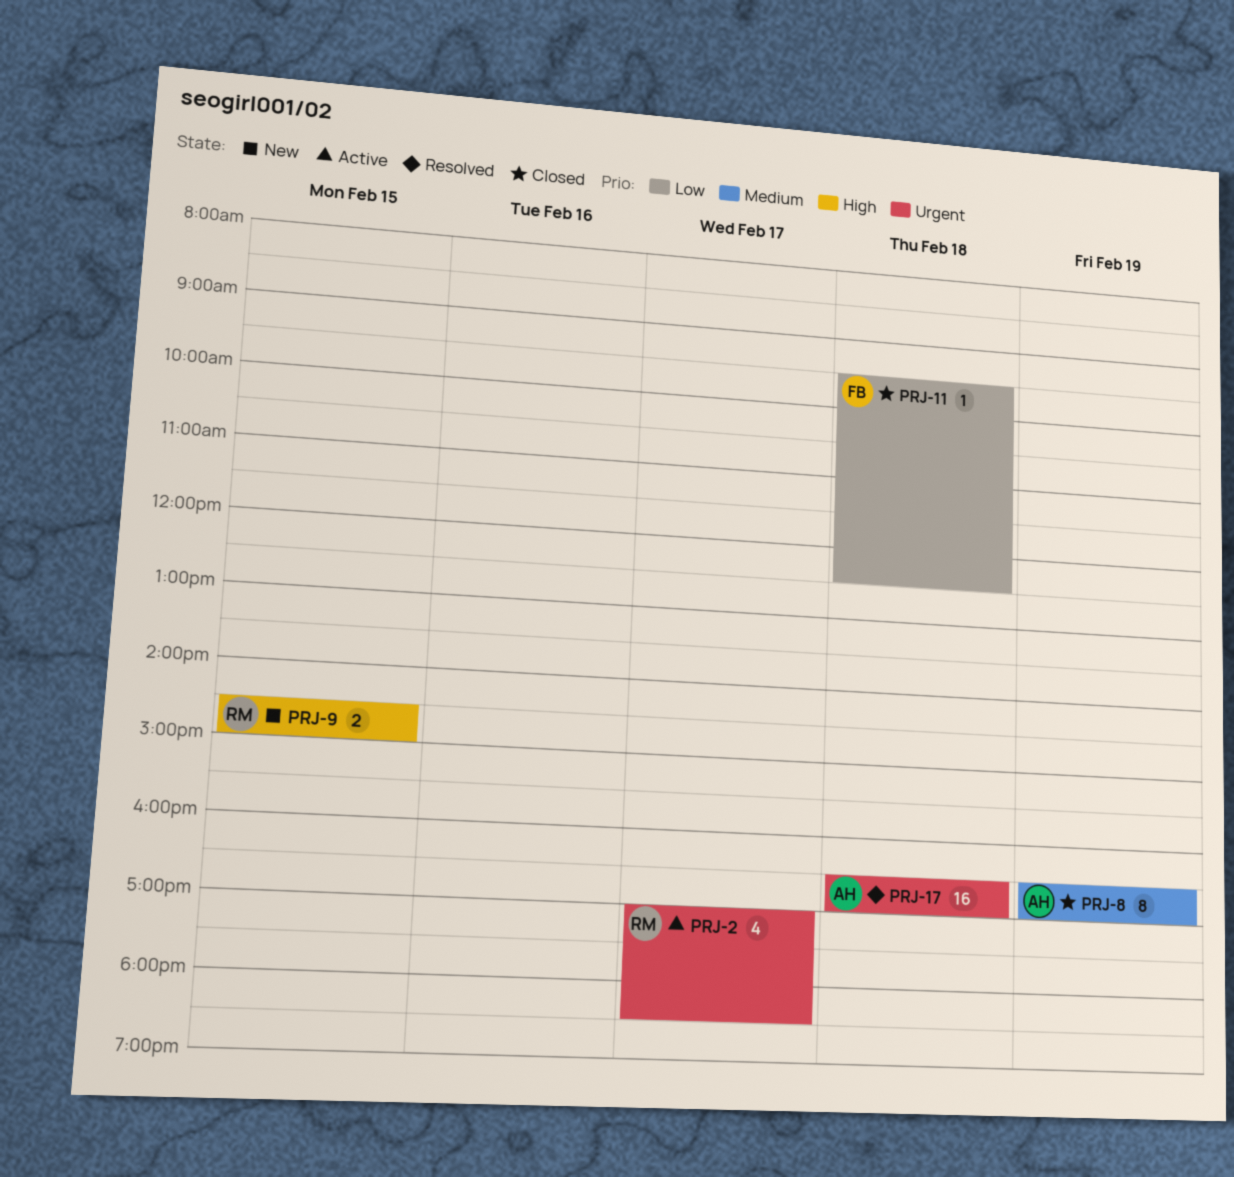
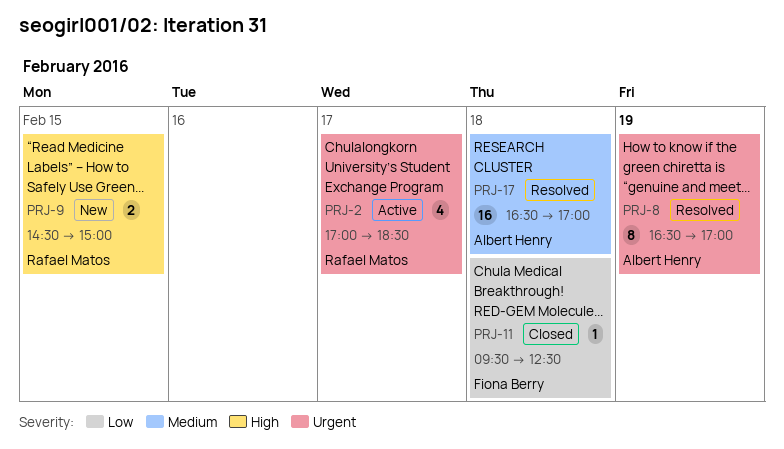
PRJ-8, status: Closed -> Resolved
PRJ-8, priority: Medium -> Urgent
PRJ-17, priority: Urgent -> Medium

